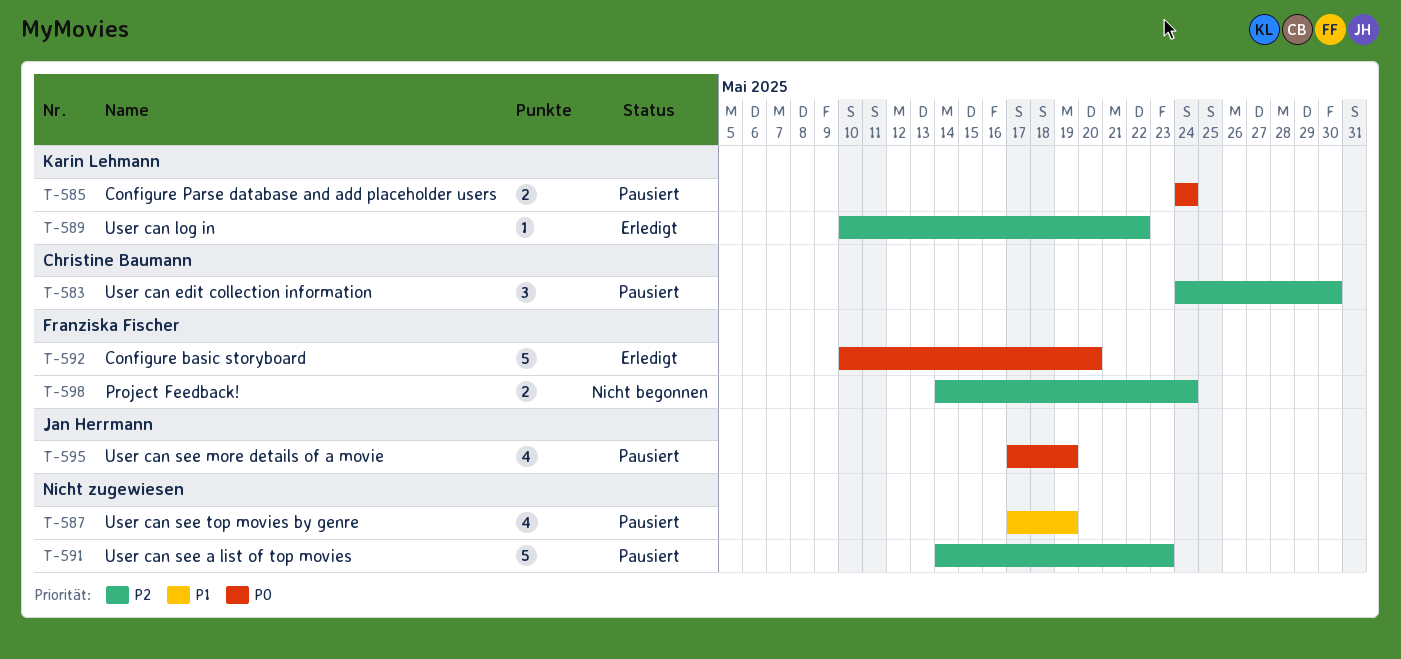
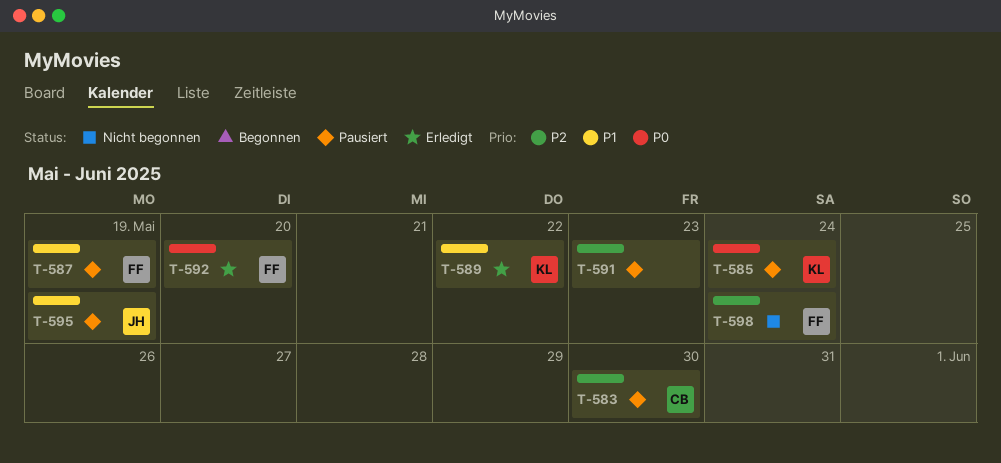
T-587, owner: none -> Franziska Fischer
T-589, priority: P2 -> P1
T-595, priority: P0 -> P1

